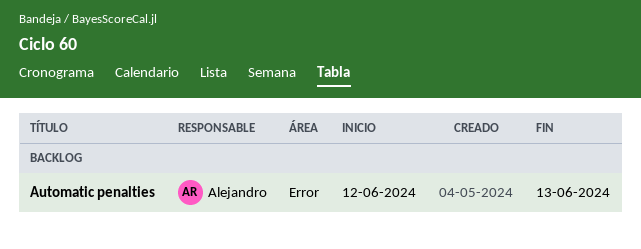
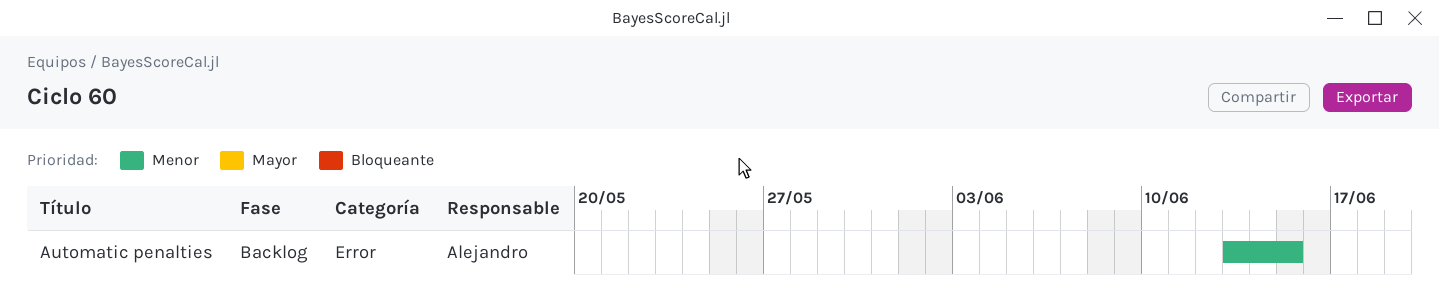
Automatic penalties, start: Jun 12 -> Jun 13
Automatic penalties, due: Jun 13 -> Jun 15

